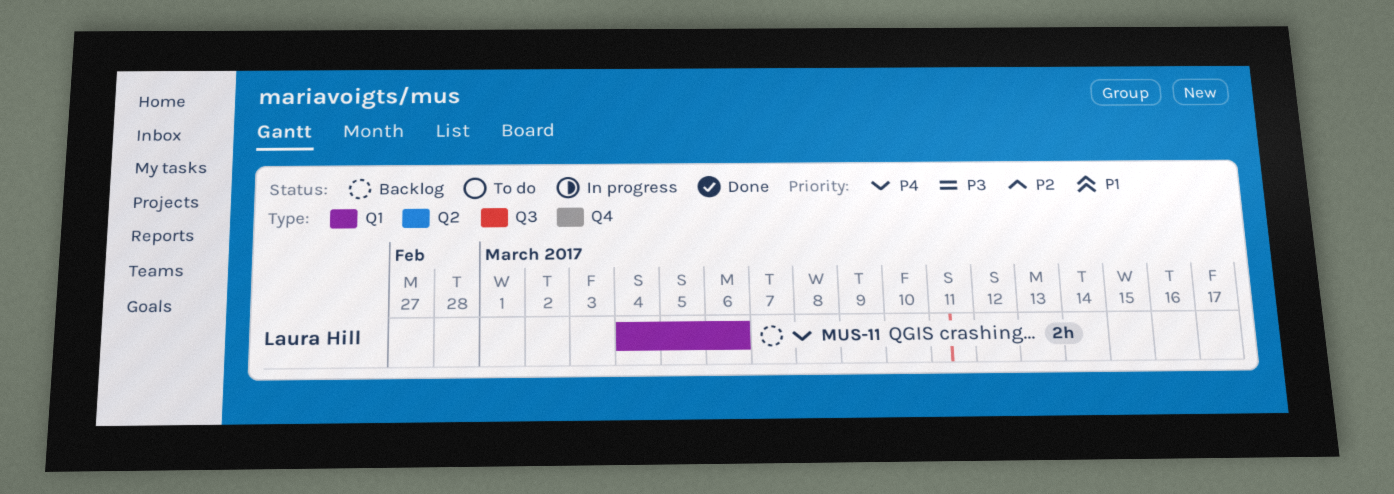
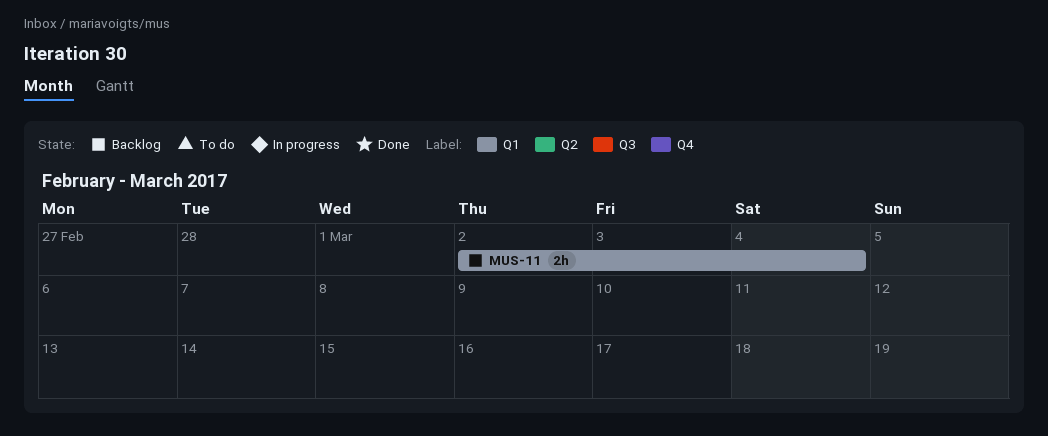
MUS-11, start: Mar 4 -> Mar 2
MUS-11, due: Mar 6 -> Mar 4

